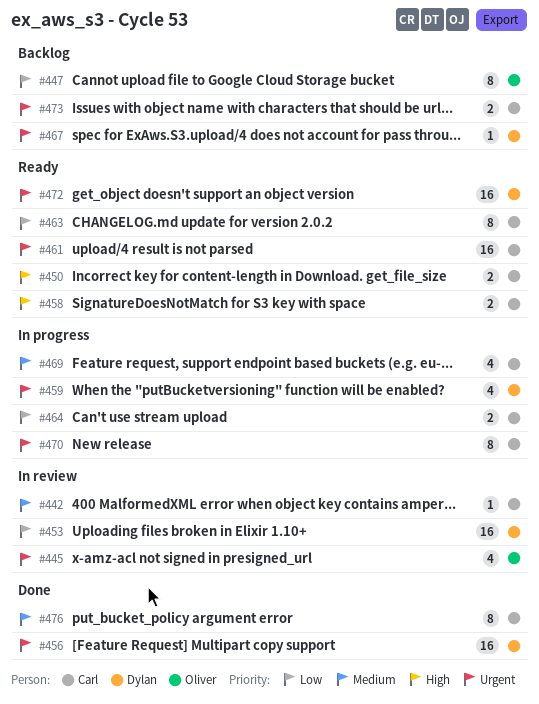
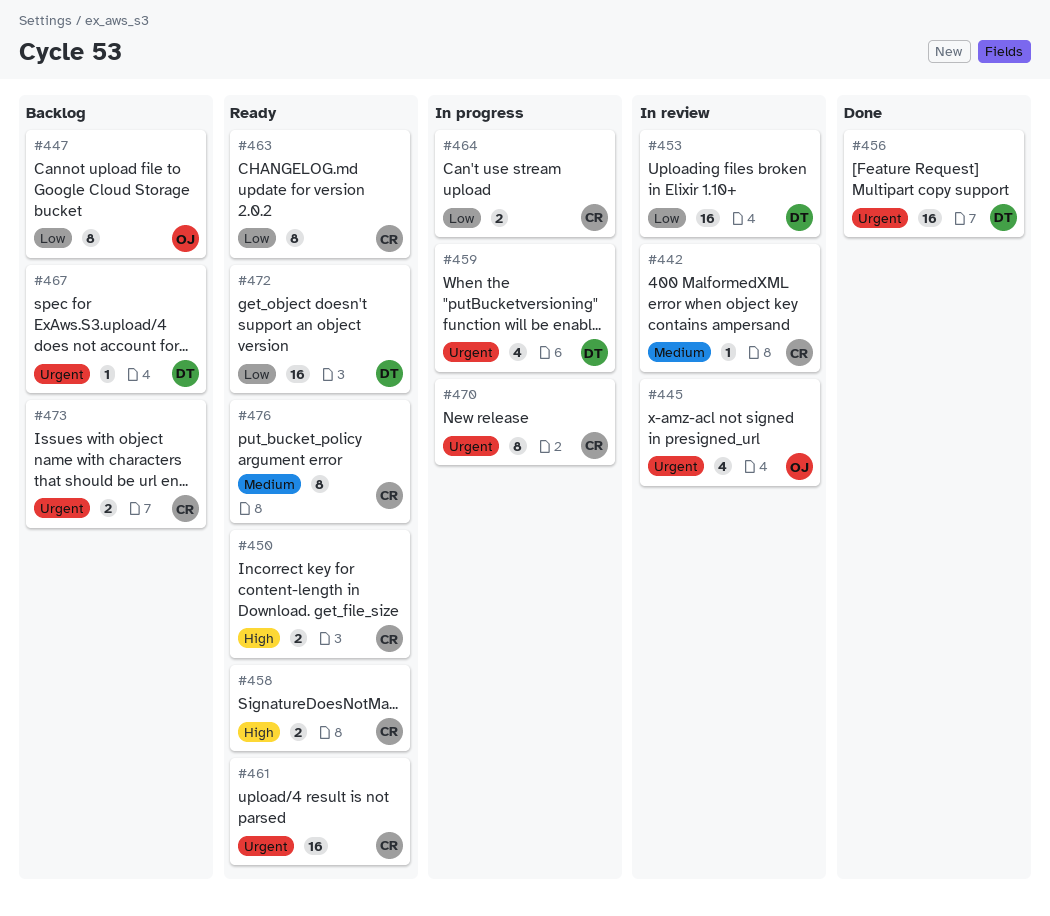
#469: present -> none
#472, priority: Urgent -> Low
#476, status: Done -> Ready

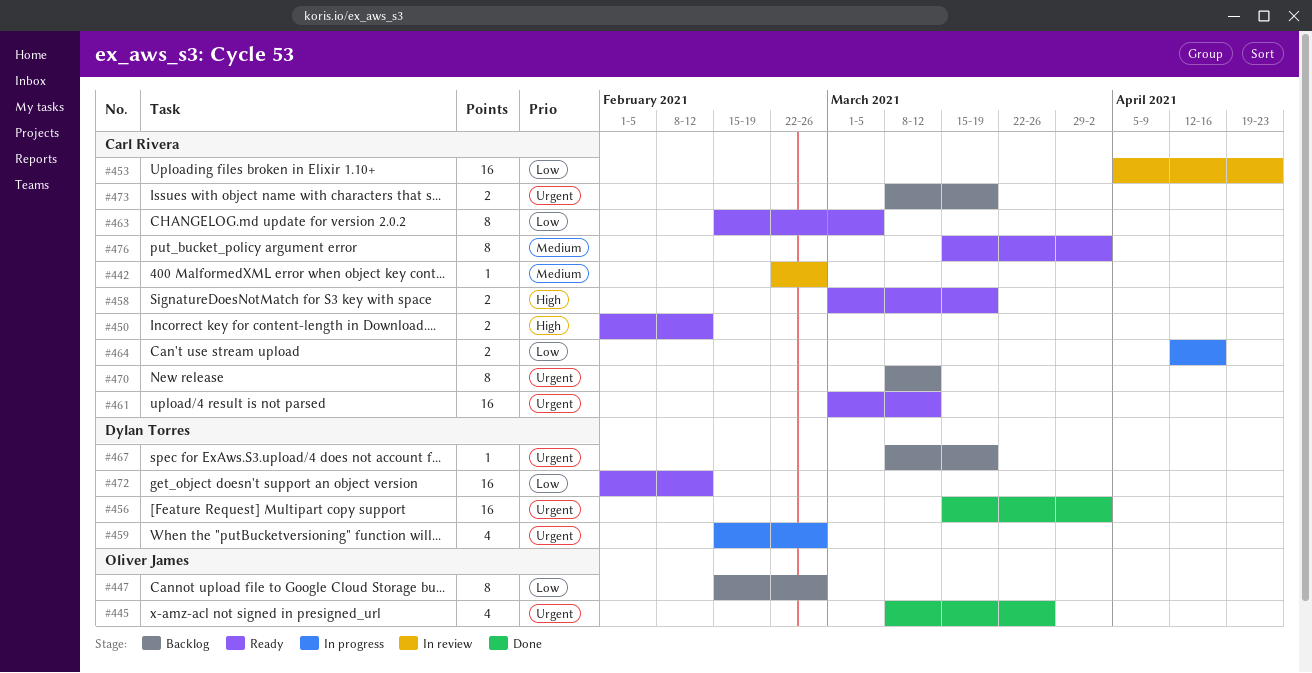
#445, status: In review -> Done
#453, owner: Dylan Torres -> Carl Rivera
#470, status: In progress -> Backlog

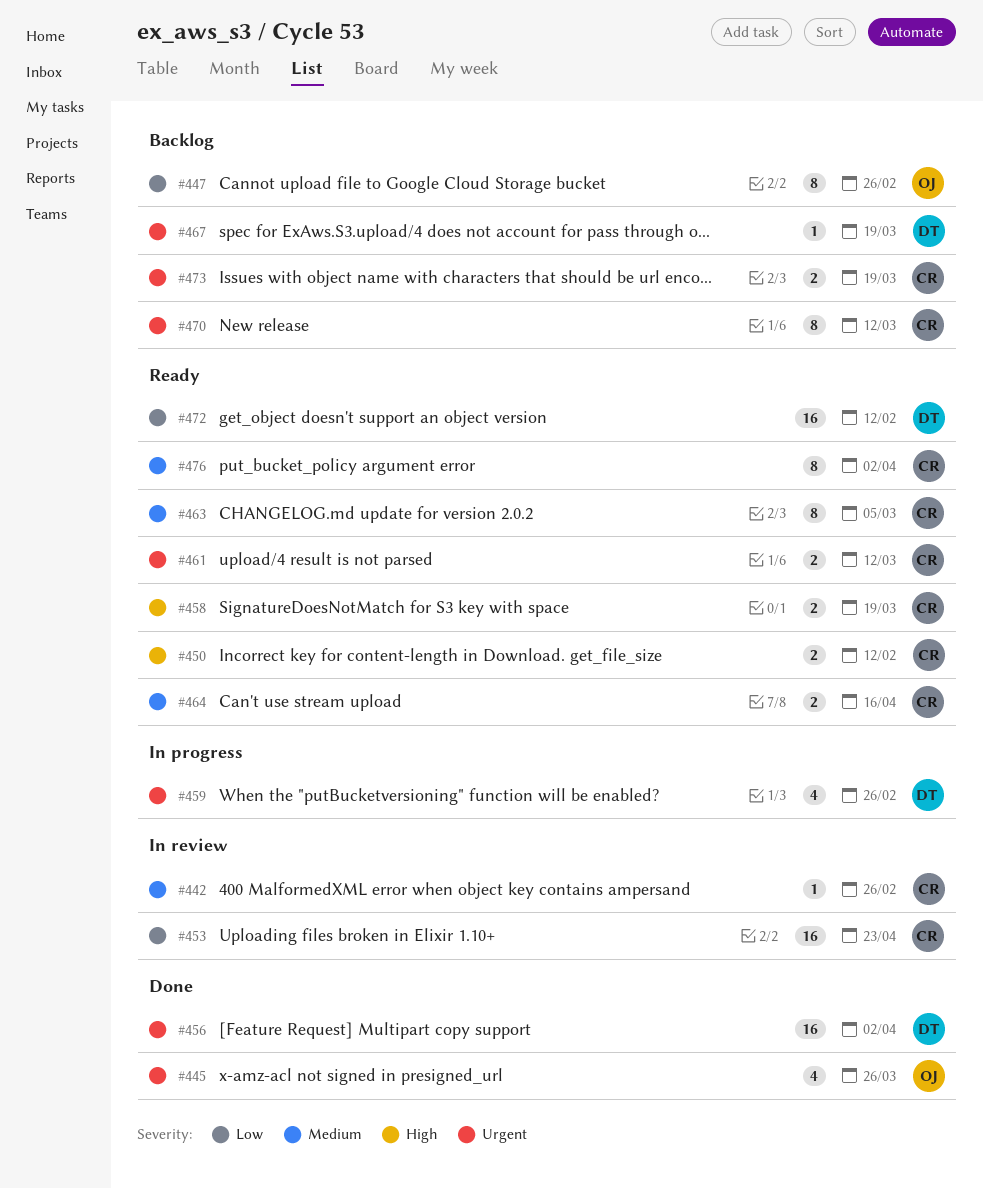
#461, estimate: 16 -> 2
#463, priority: Low -> Medium
#464, status: In progress -> Ready
#464, priority: Low -> Medium

